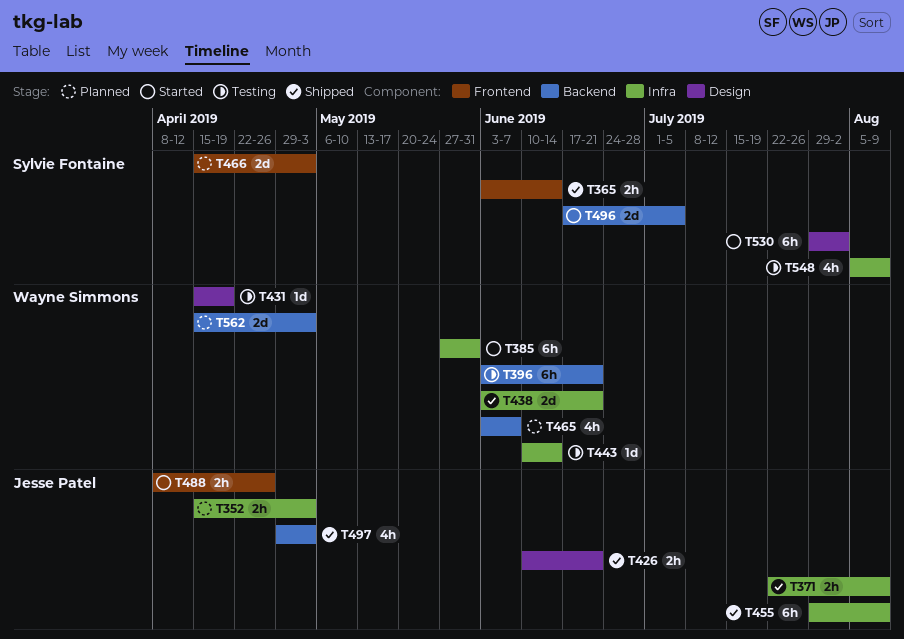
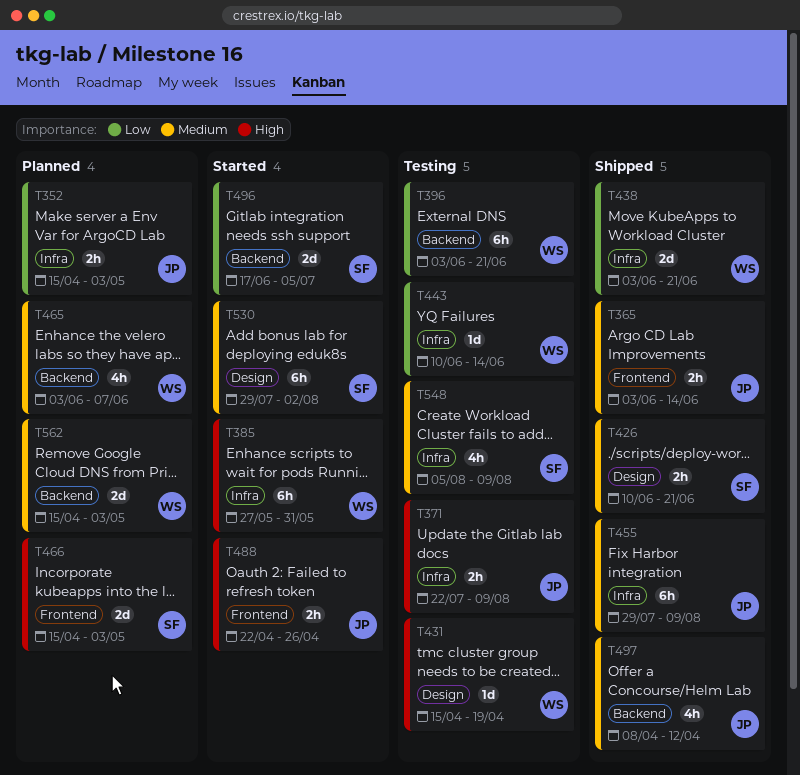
T365, owner: Sylvie Fontaine -> Jesse Patel
T371, status: Shipped -> Testing
T426, owner: Jesse Patel -> Sylvie Fontaine
T488, start: Apr 8 -> Apr 22
T497, start: Apr 29 -> Apr 8
T497, due: May 3 -> Apr 12

